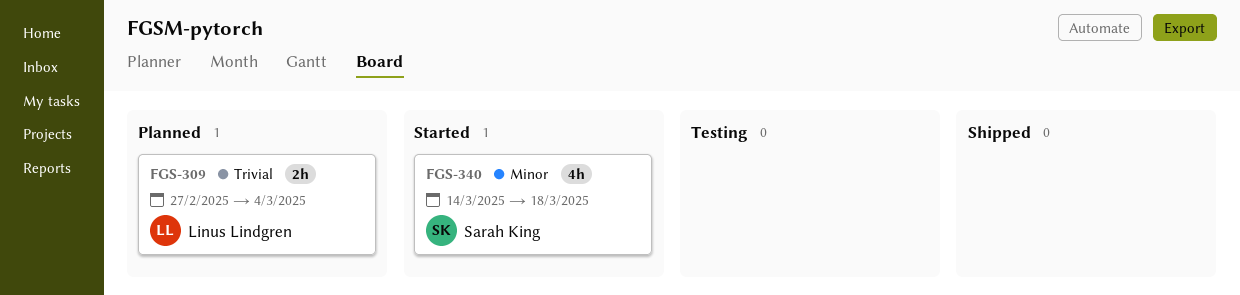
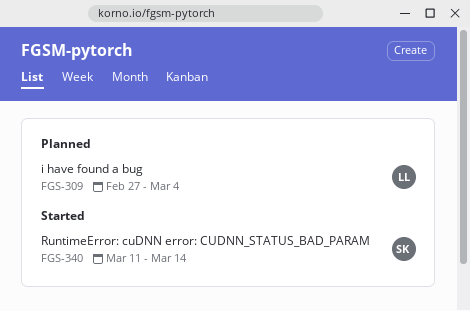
FGS-340, start: Mar 14 -> Mar 11
FGS-340, due: Mar 18 -> Mar 14

